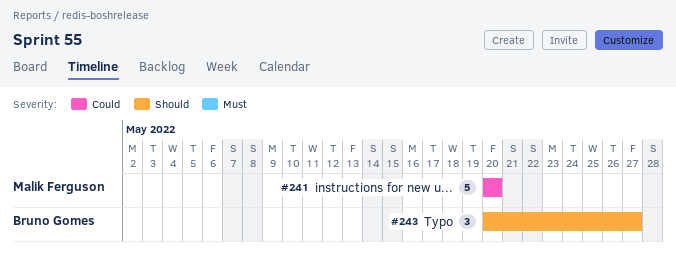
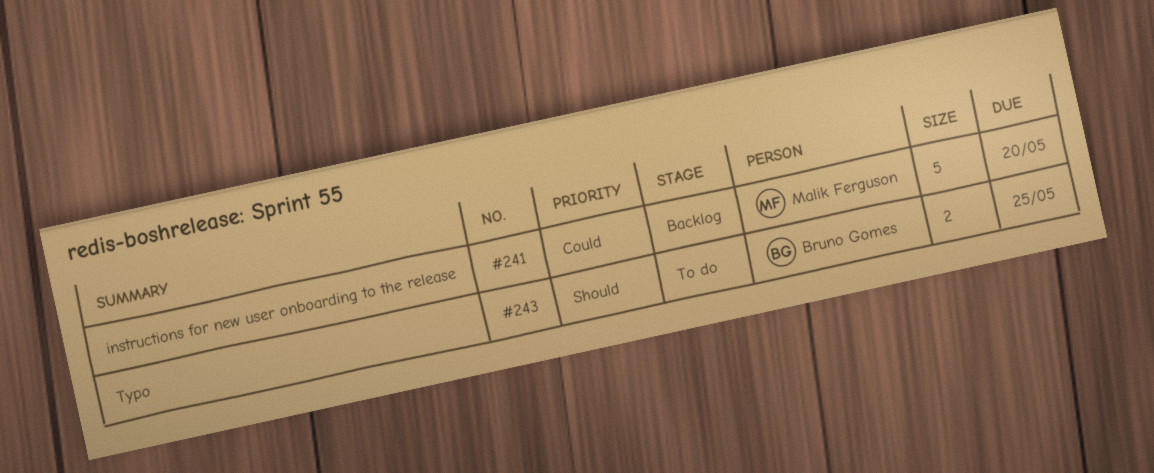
#243, estimate: 3 -> 2
#243, due: May 27 -> May 25

